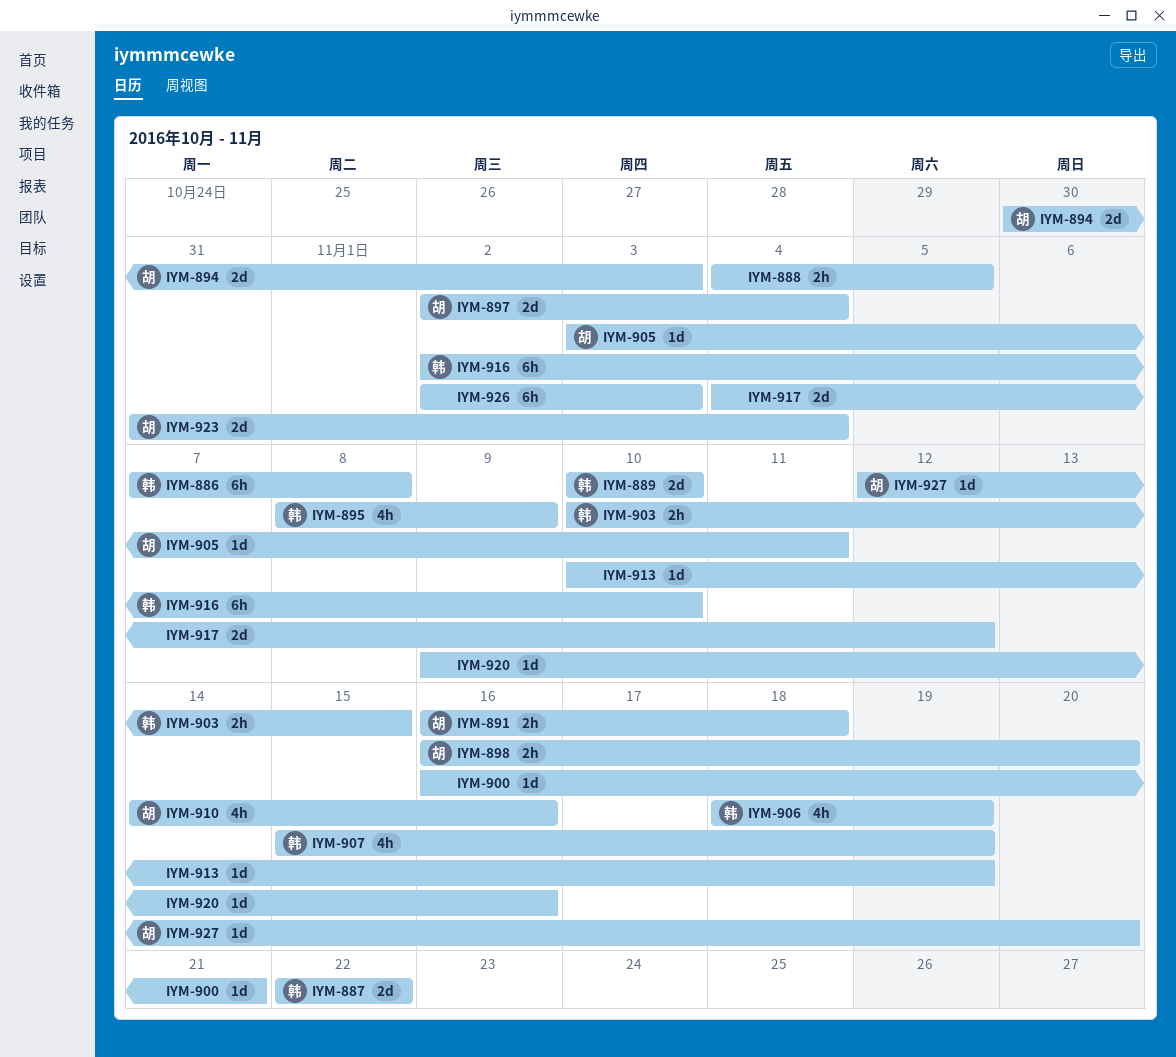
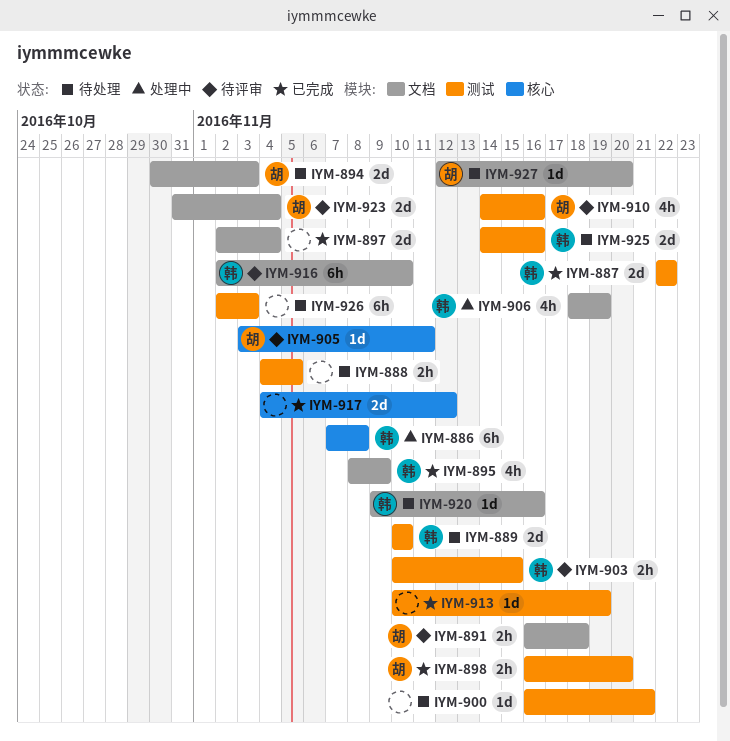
IYM-897, owner: 胡 -> none
IYM-907: present -> none
IYM-920, owner: none -> 韩
IYM-925: none -> present

